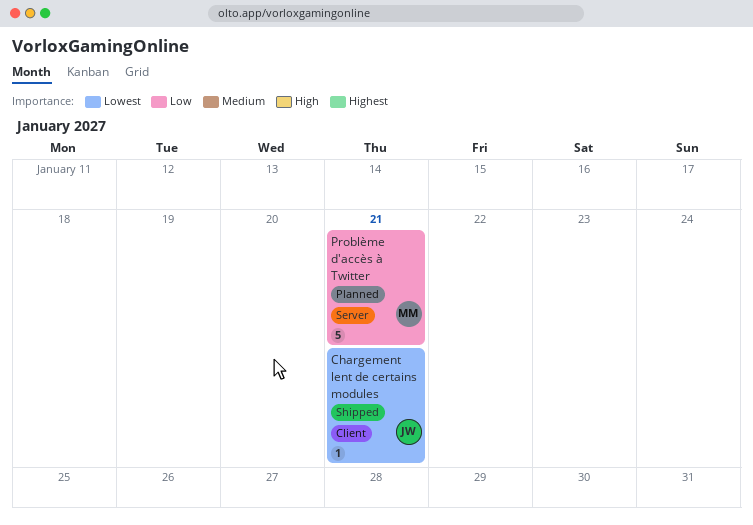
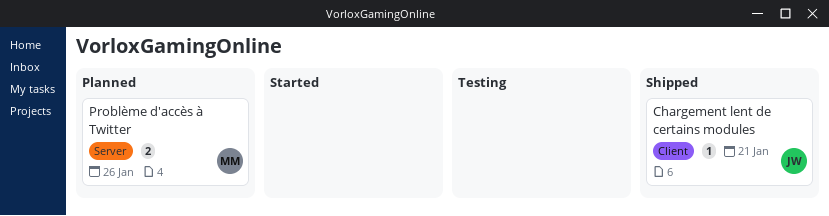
Problème d'accès à Twitter, estimate: 5 -> 2
Problème d'accès à Twitter, due: Jan 21 -> Jan 26

